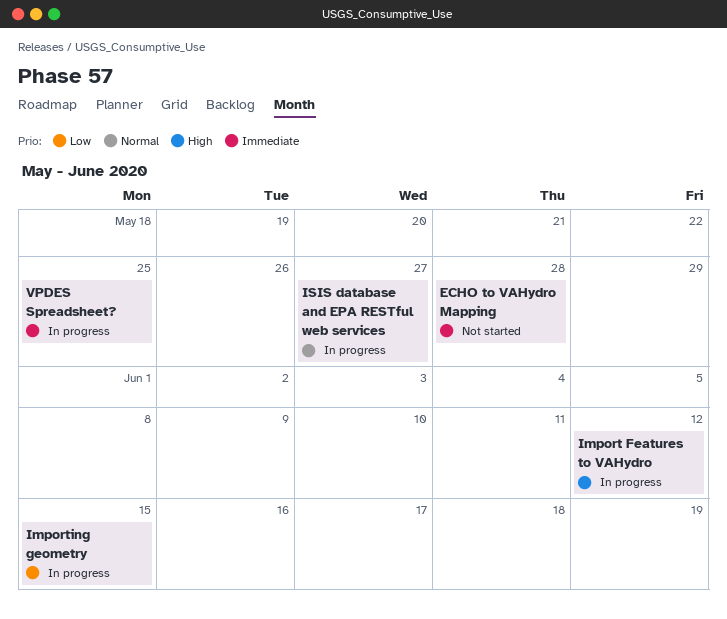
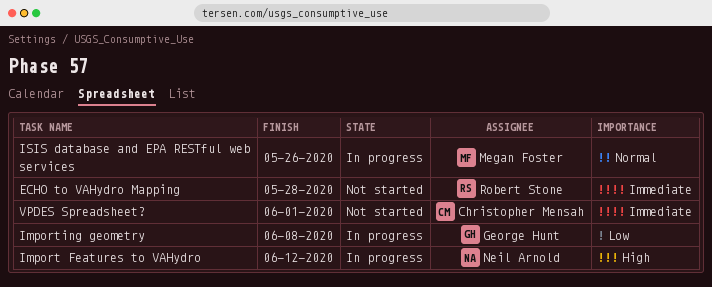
Importing geometry, due: Jun 15 -> Jun 8
ISIS database and EPA RESTful web services, due: May 27 -> May 26
VPDES Spreadsheet?, status: In progress -> Not started
VPDES Spreadsheet?, due: May 25 -> Jun 1

